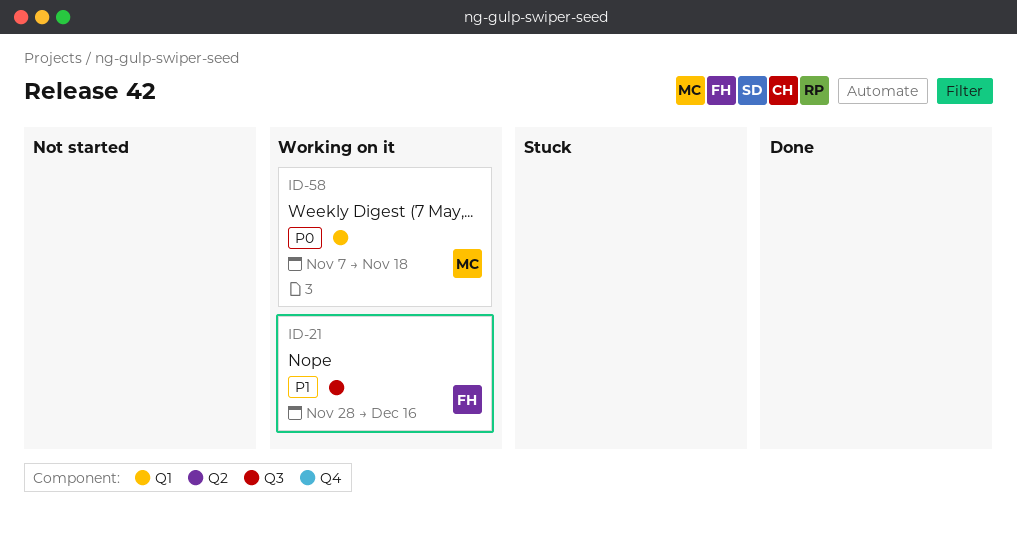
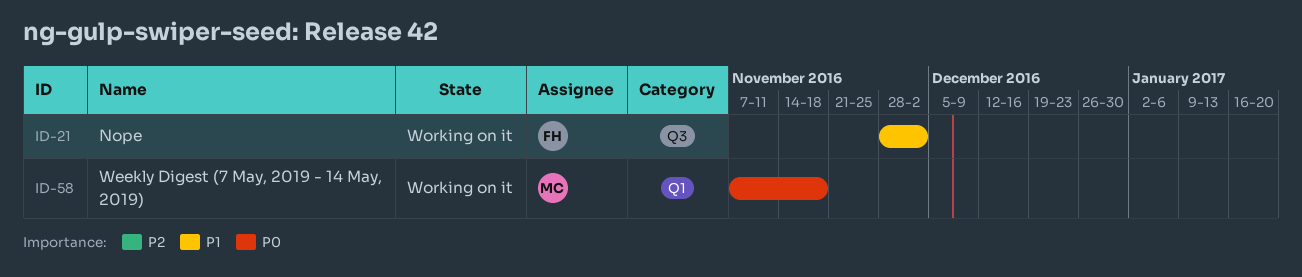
ID-21, due: Dec 16 -> Dec 2

